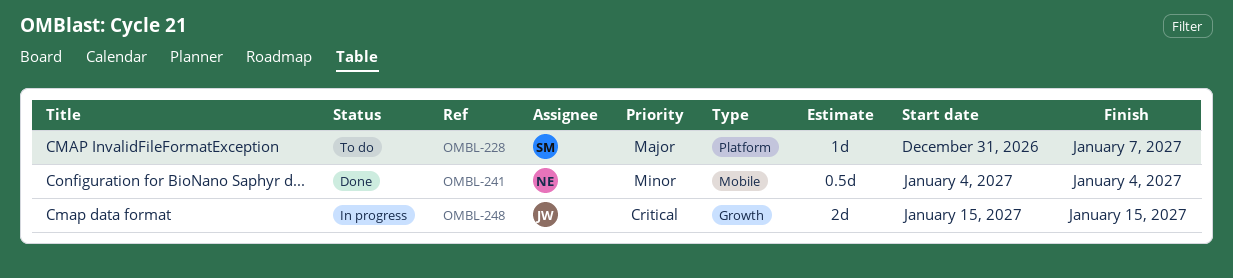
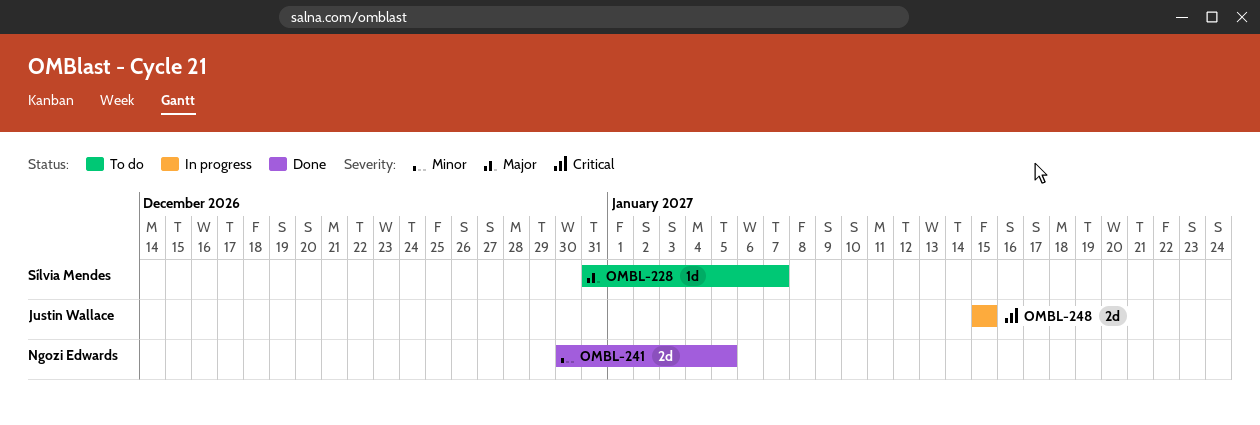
OMBL-241, estimate: 0.5d -> 2d
OMBL-241, start: Jan 4 -> Dec 30
OMBL-241, due: Jan 4 -> Jan 5

